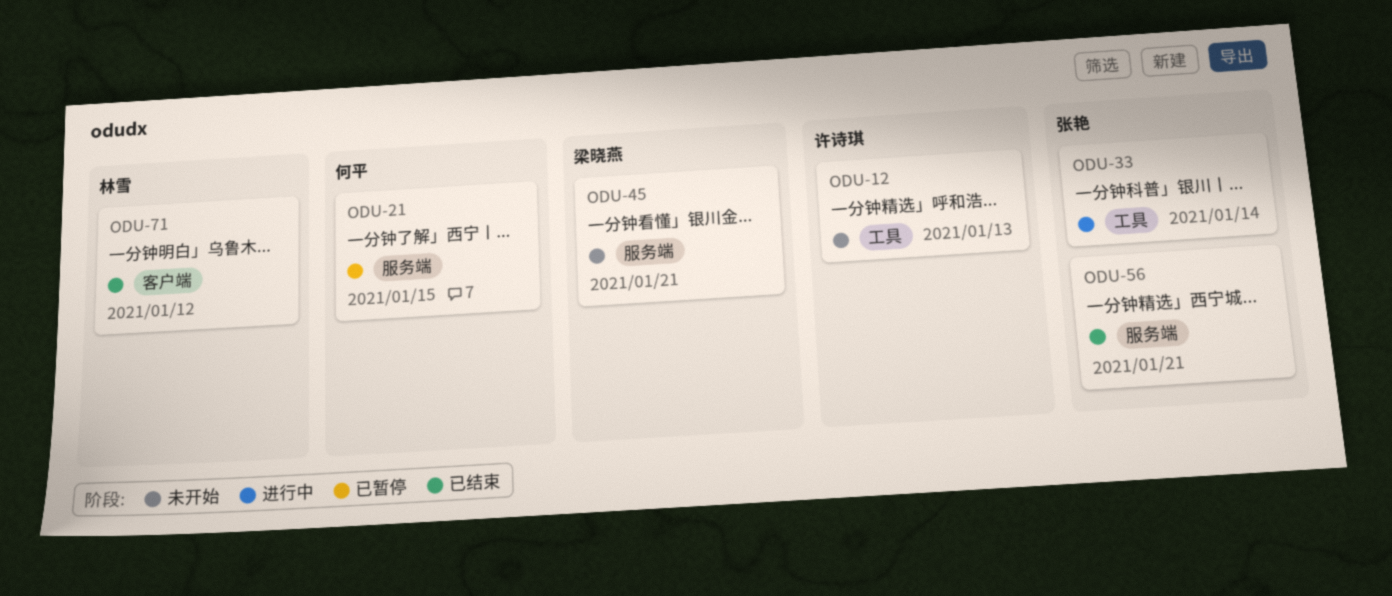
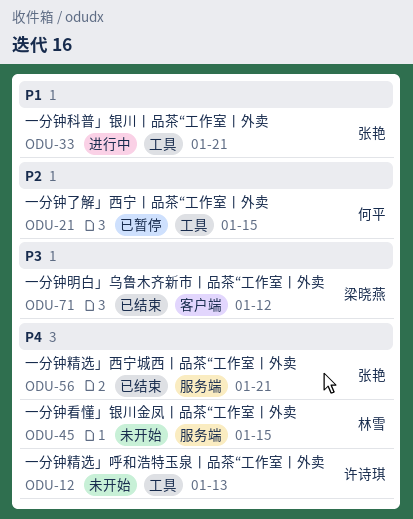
ODU-21, label: 服务端 -> 工具
ODU-33, due: Jan 14 -> Jan 21
ODU-45, owner: 梁晓燕 -> 林雪
ODU-45, due: Jan 21 -> Jan 15
ODU-71, owner: 林雪 -> 梁晓燕

